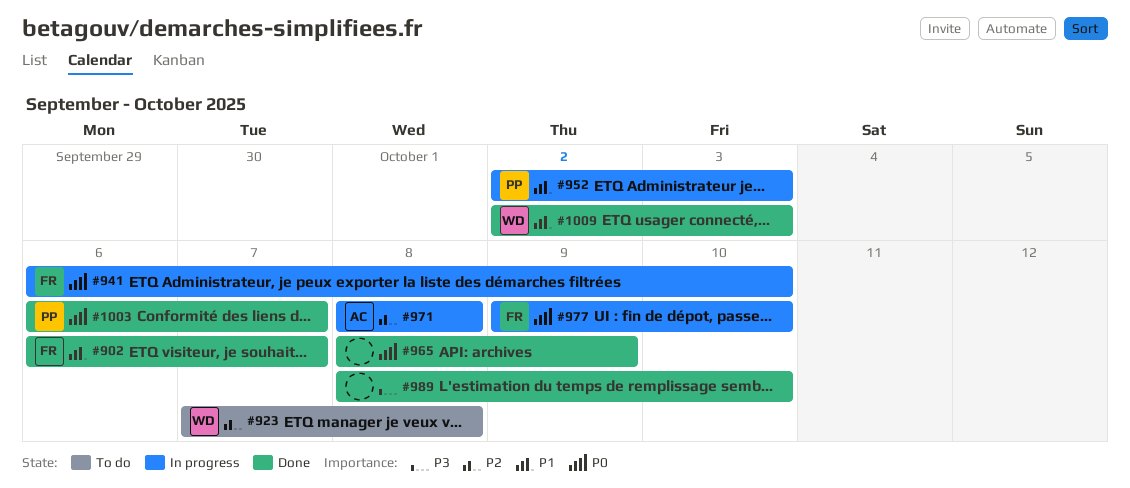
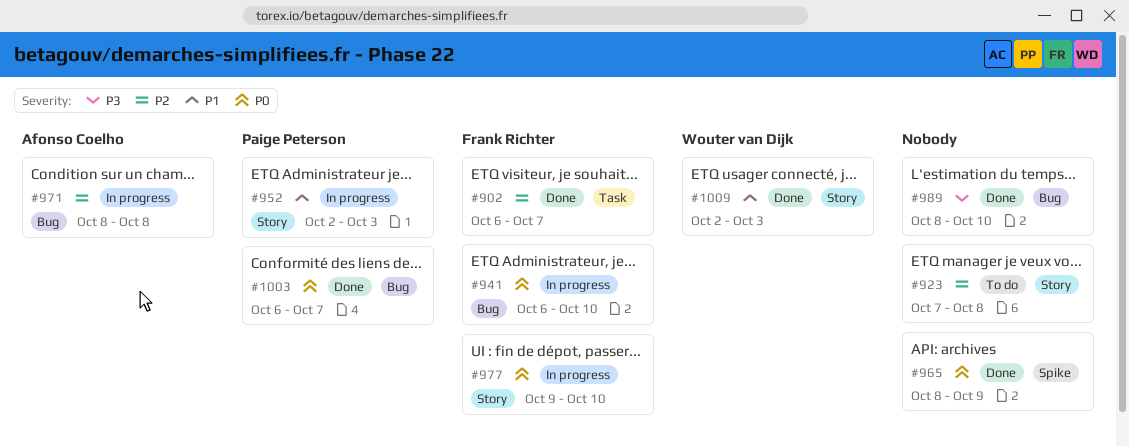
#902, priority: P1 -> P2
#923, owner: Wouter van Dijk -> none

